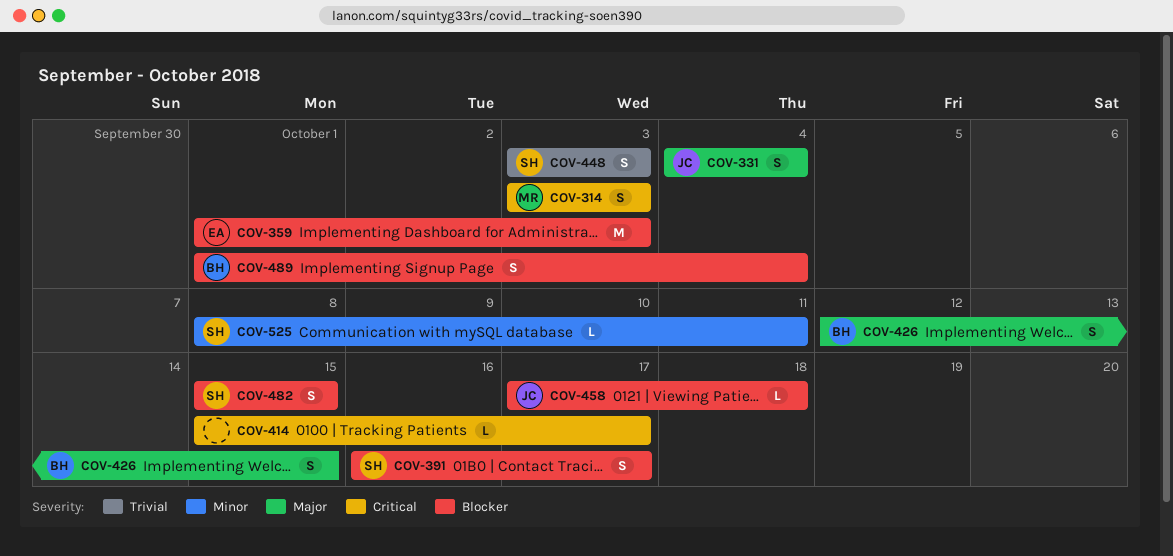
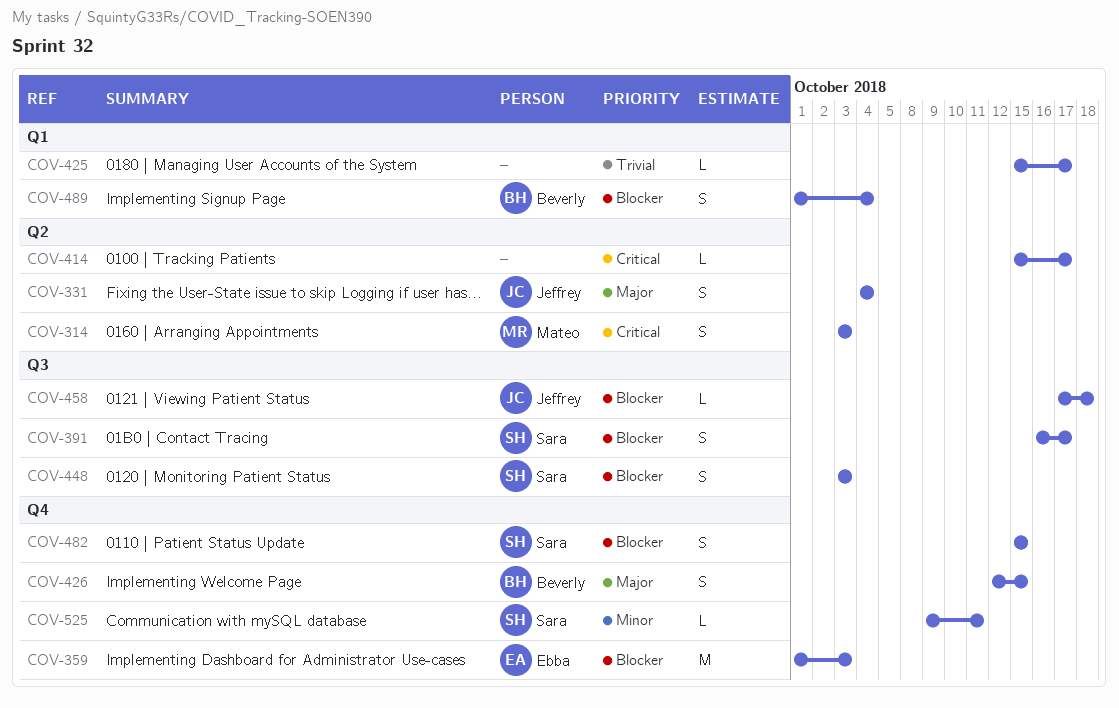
COV-425: none -> present
COV-448, priority: Trivial -> Blocker
COV-525, start: Oct 8 -> Oct 9

